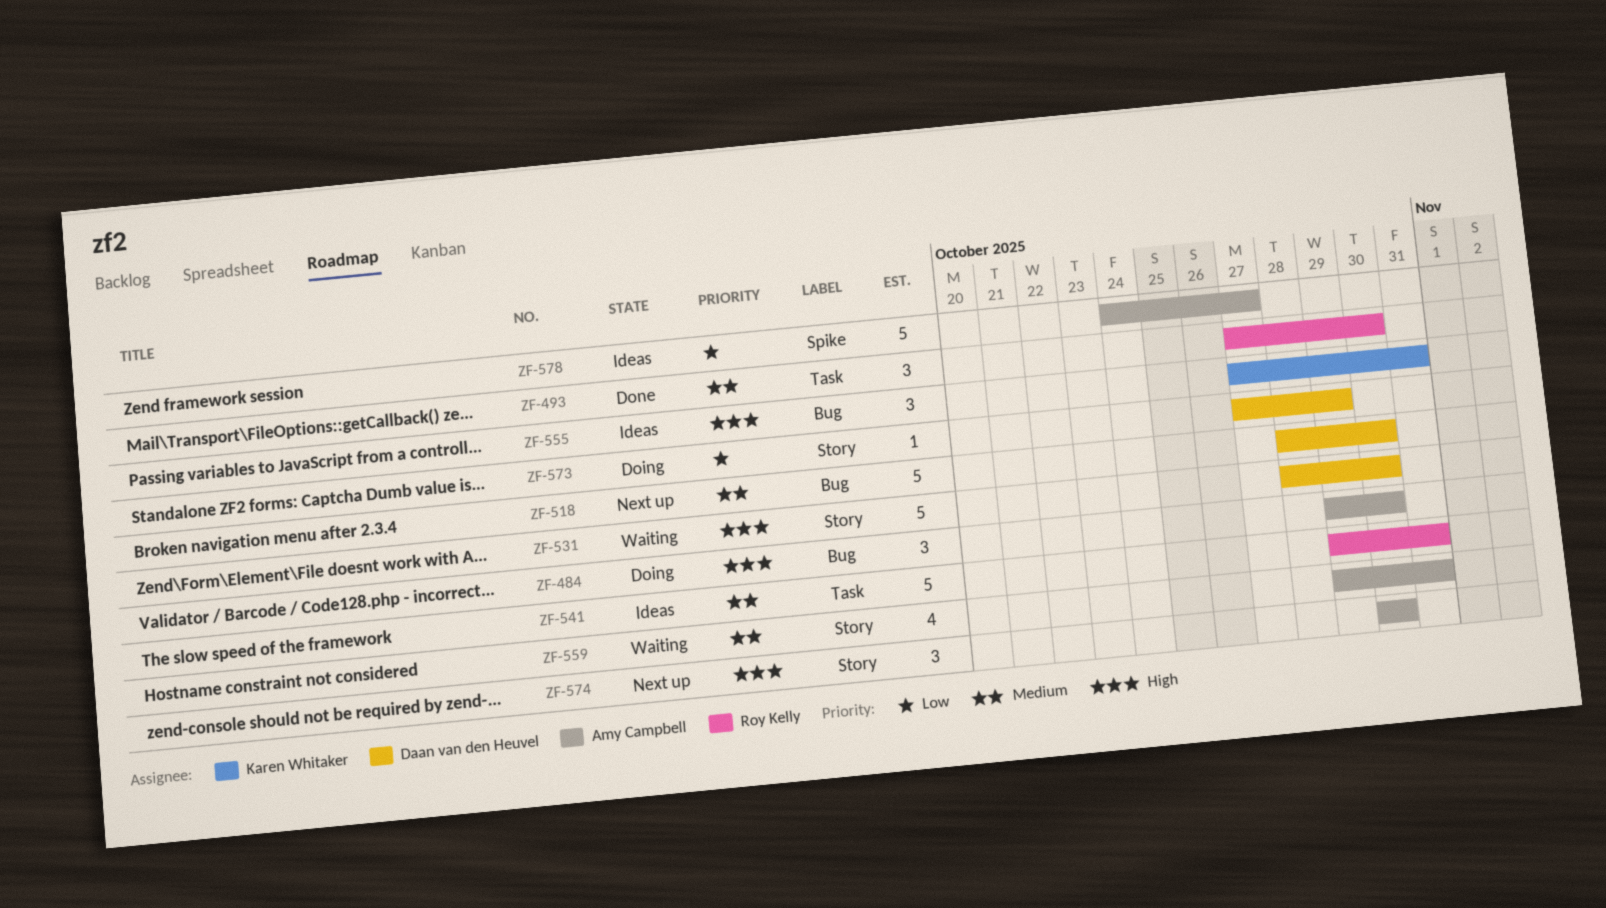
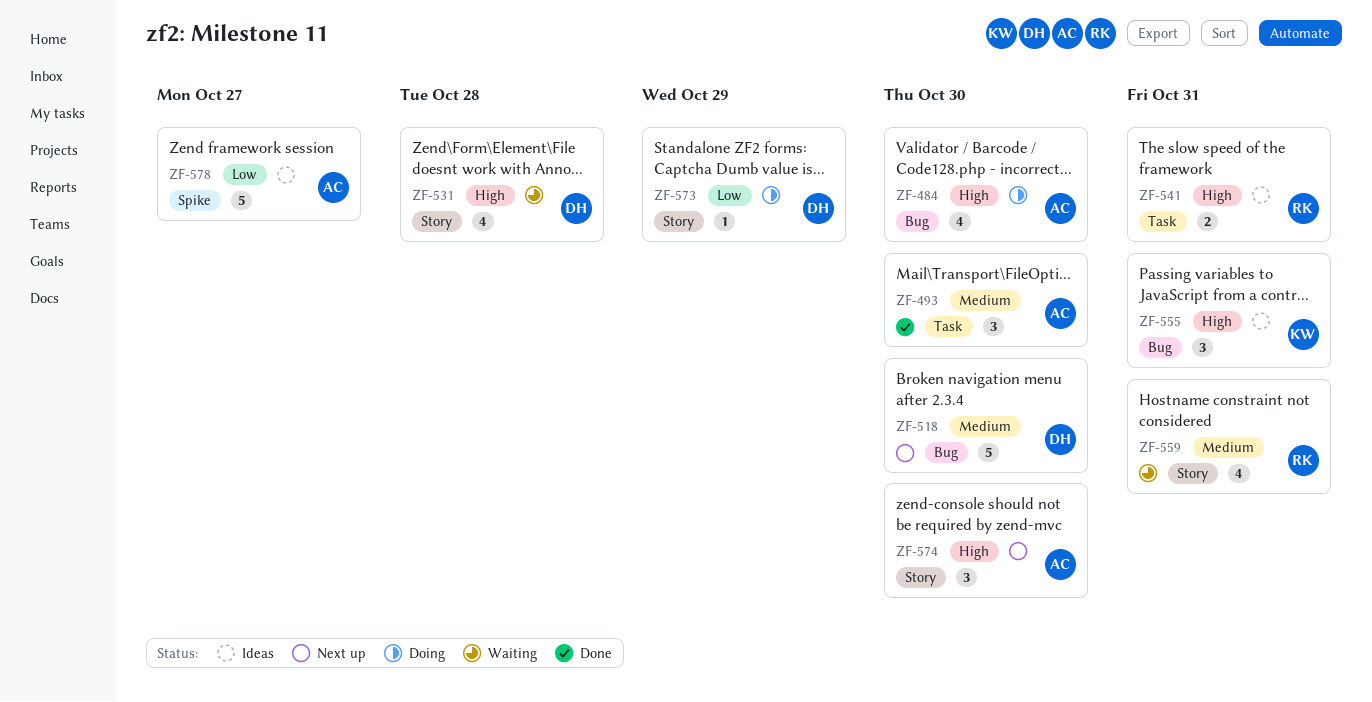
ZF-484, estimate: 3 -> 4
ZF-493, owner: Roy Kelly -> Amy Campbell
ZF-531, estimate: 5 -> 4
ZF-531, due: Oct 30 -> Oct 28
ZF-541, priority: Medium -> High
ZF-541, estimate: 5 -> 2
ZF-559, owner: Amy Campbell -> Roy Kelly

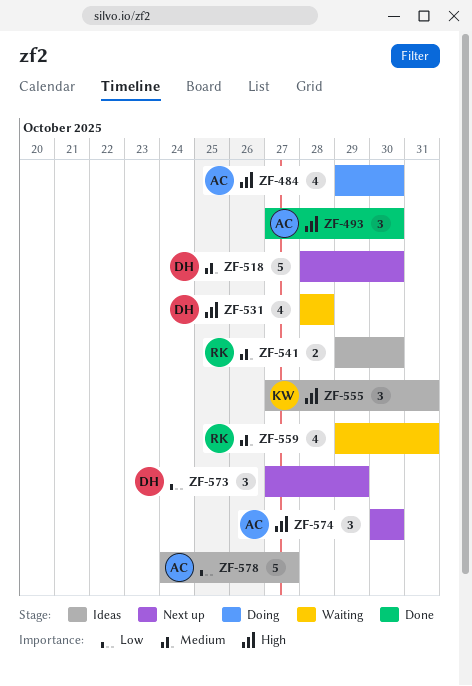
ZF-493, priority: Medium -> High
ZF-541, priority: High -> Medium
ZF-541, due: Oct 31 -> Oct 30
ZF-573, status: Doing -> Next up
ZF-573, estimate: 1 -> 3

